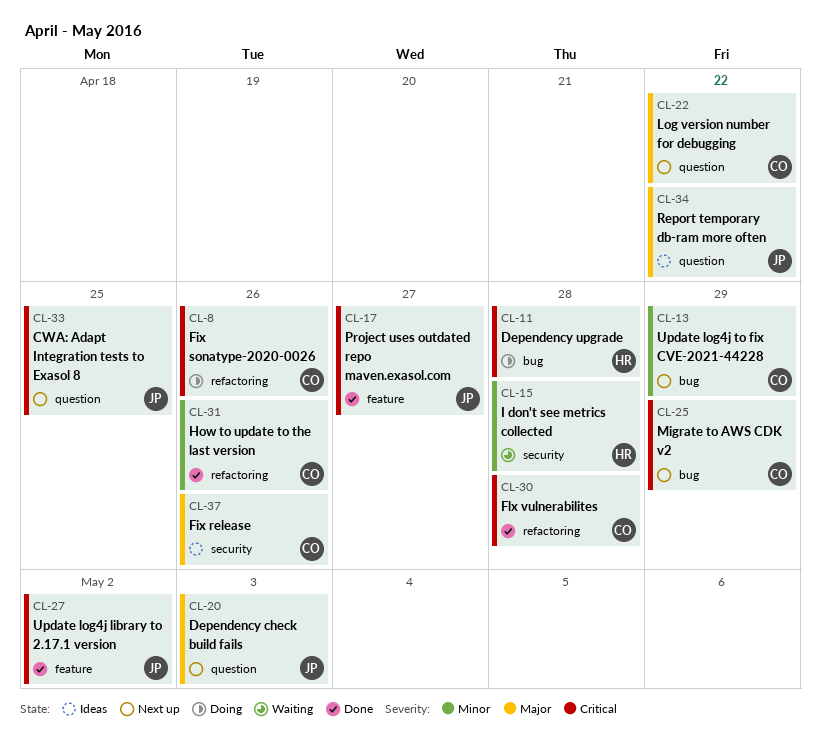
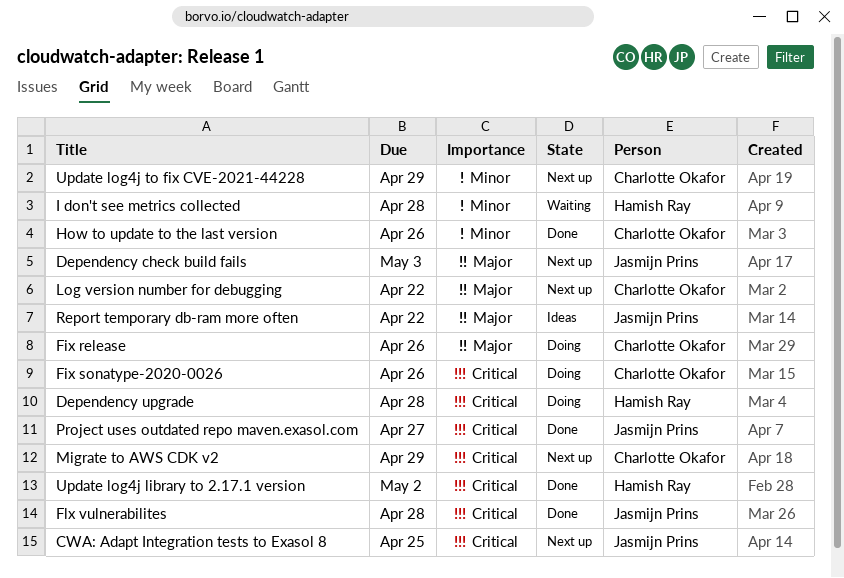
Fix release, status: Ideas -> Doing
Flx vulnerabilites, owner: Charlotte Okafor -> Jasmijn Prins
Update log4j library to 2.17.1 version, owner: Jasmijn Prins -> Hamish Ray

